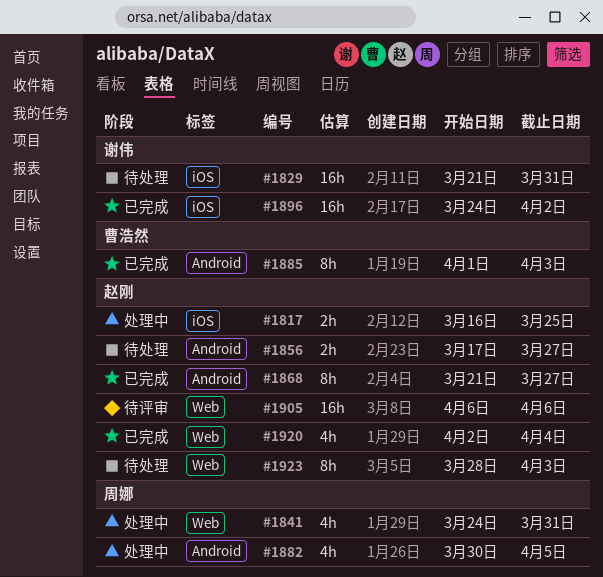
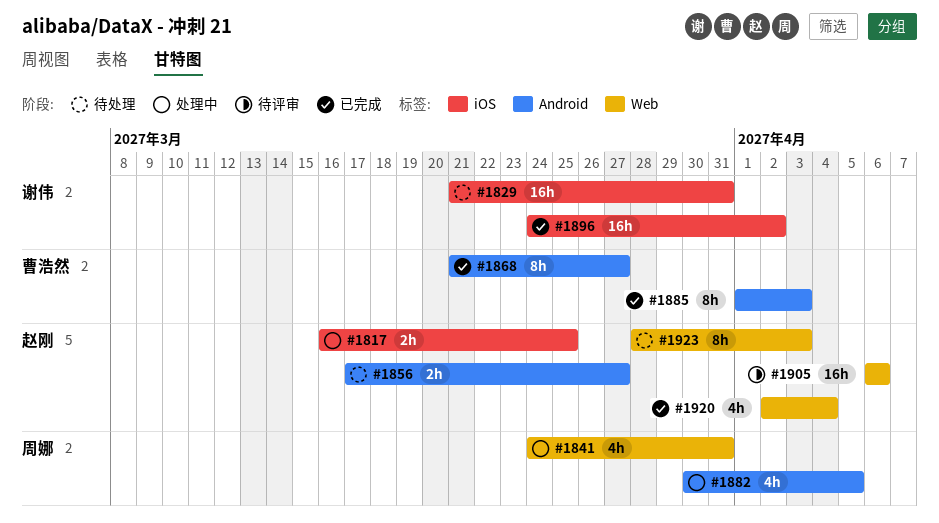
#1868, owner: 赵刚 -> 曹浩然

